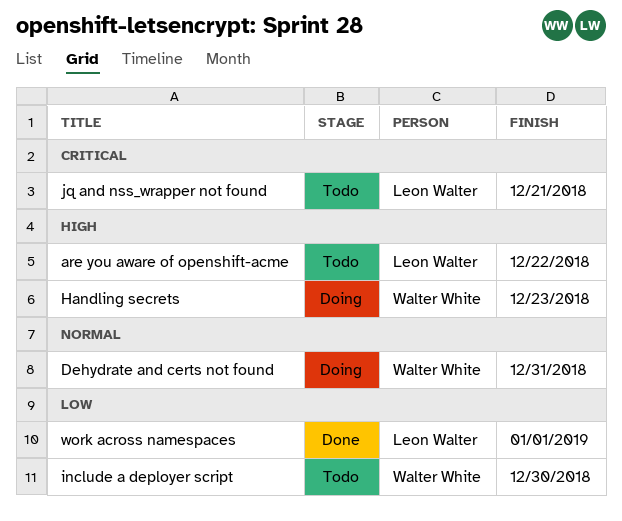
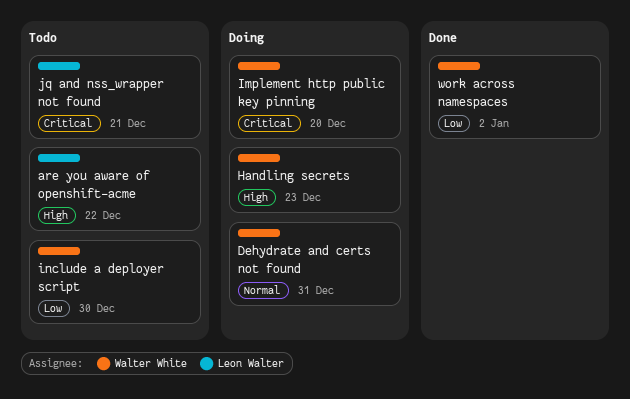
Implement http public key pinning: none -> present
work across namespaces, owner: Leon Walter -> Walter White
work across namespaces, due: Jan 1 -> Jan 2

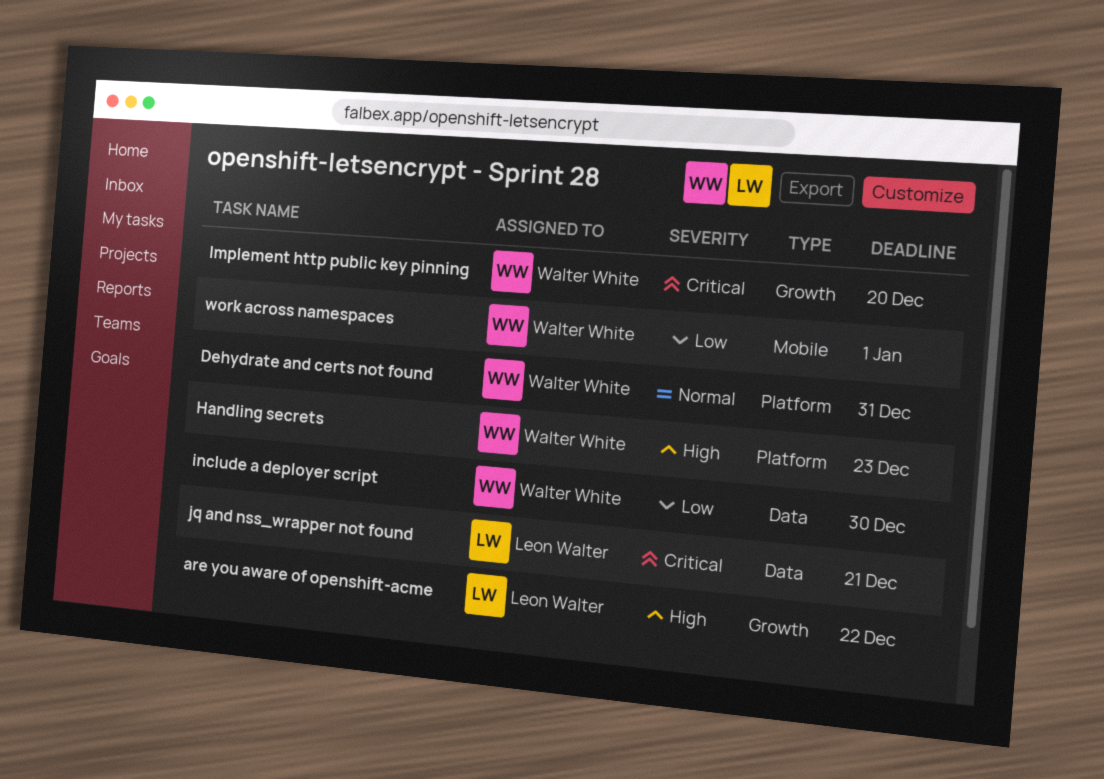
work across namespaces, due: Jan 2 -> Jan 1

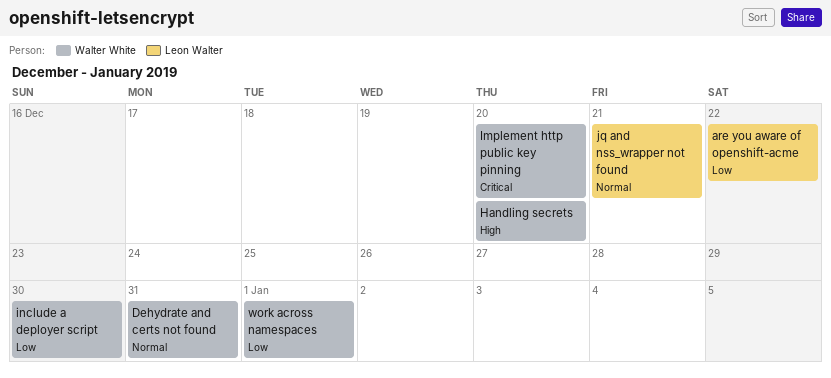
are you aware of openshift-acme, priority: High -> Low
Handling secrets, due: Dec 23 -> Dec 20
jq and nss_wrapper not found, priority: Critical -> Normal

